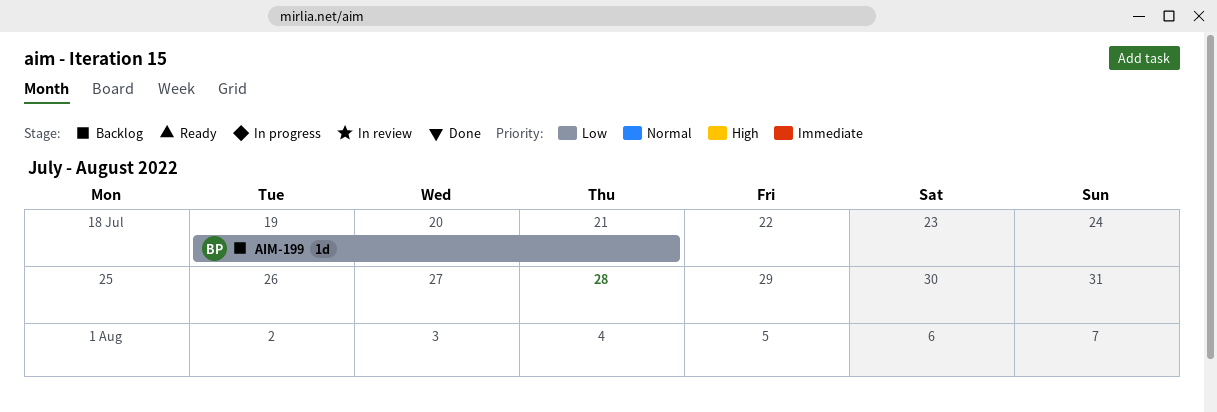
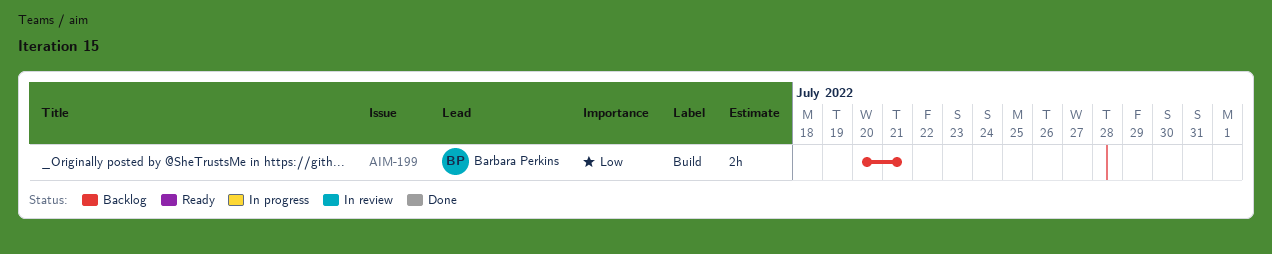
AIM-199, estimate: 1d -> 2h
AIM-199, start: Jul 19 -> Jul 20

